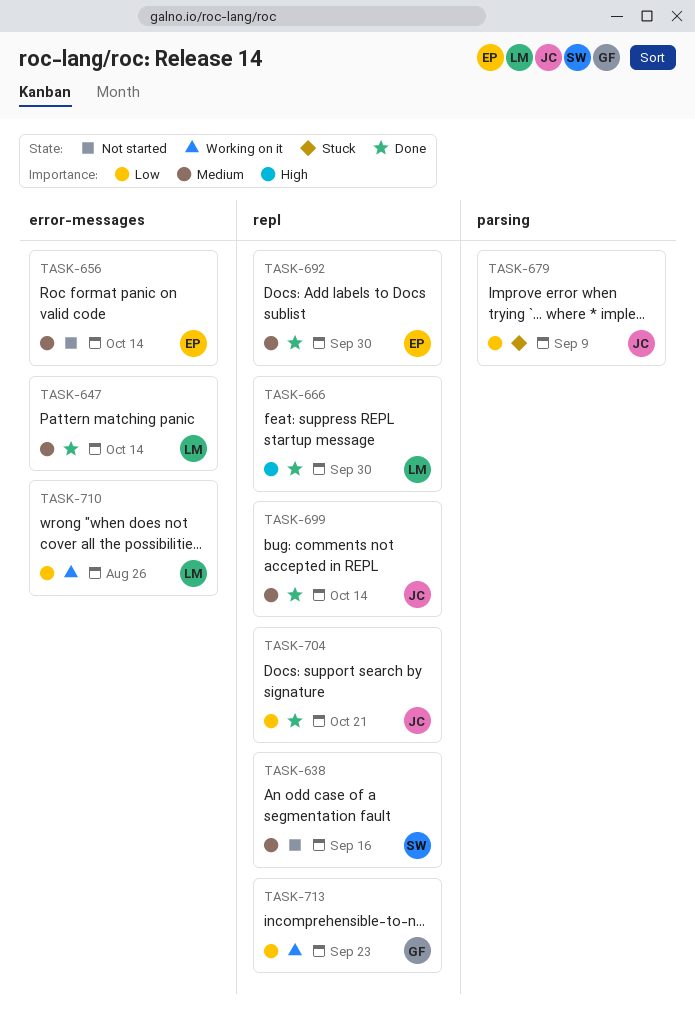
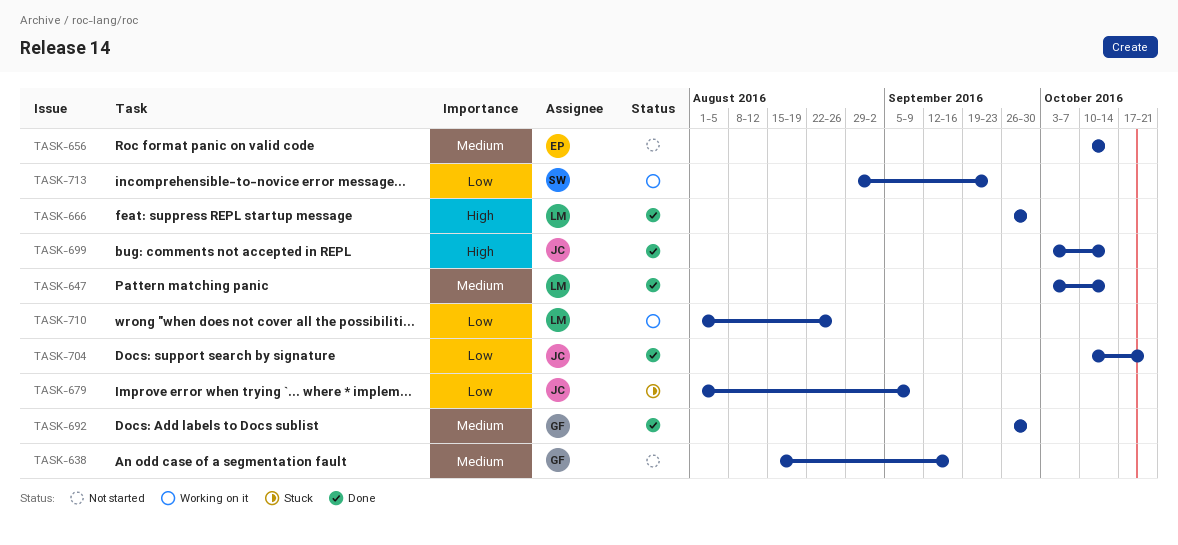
TASK-638, owner: SW -> GF
TASK-692, owner: EP -> GF
TASK-699, priority: Medium -> High
TASK-713, owner: GF -> SW

